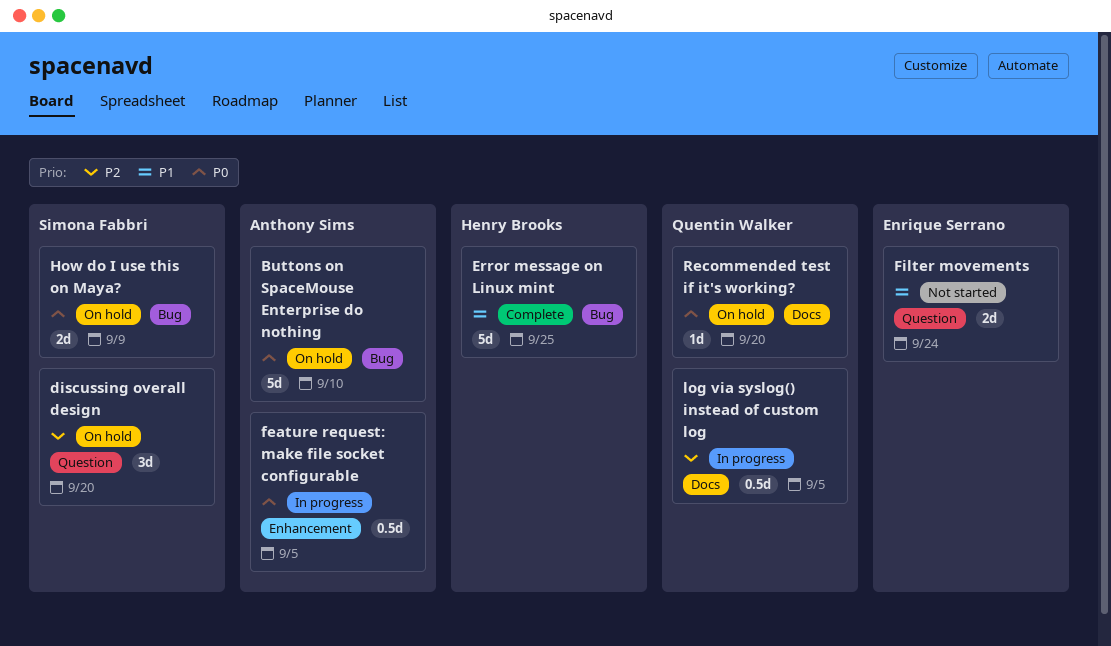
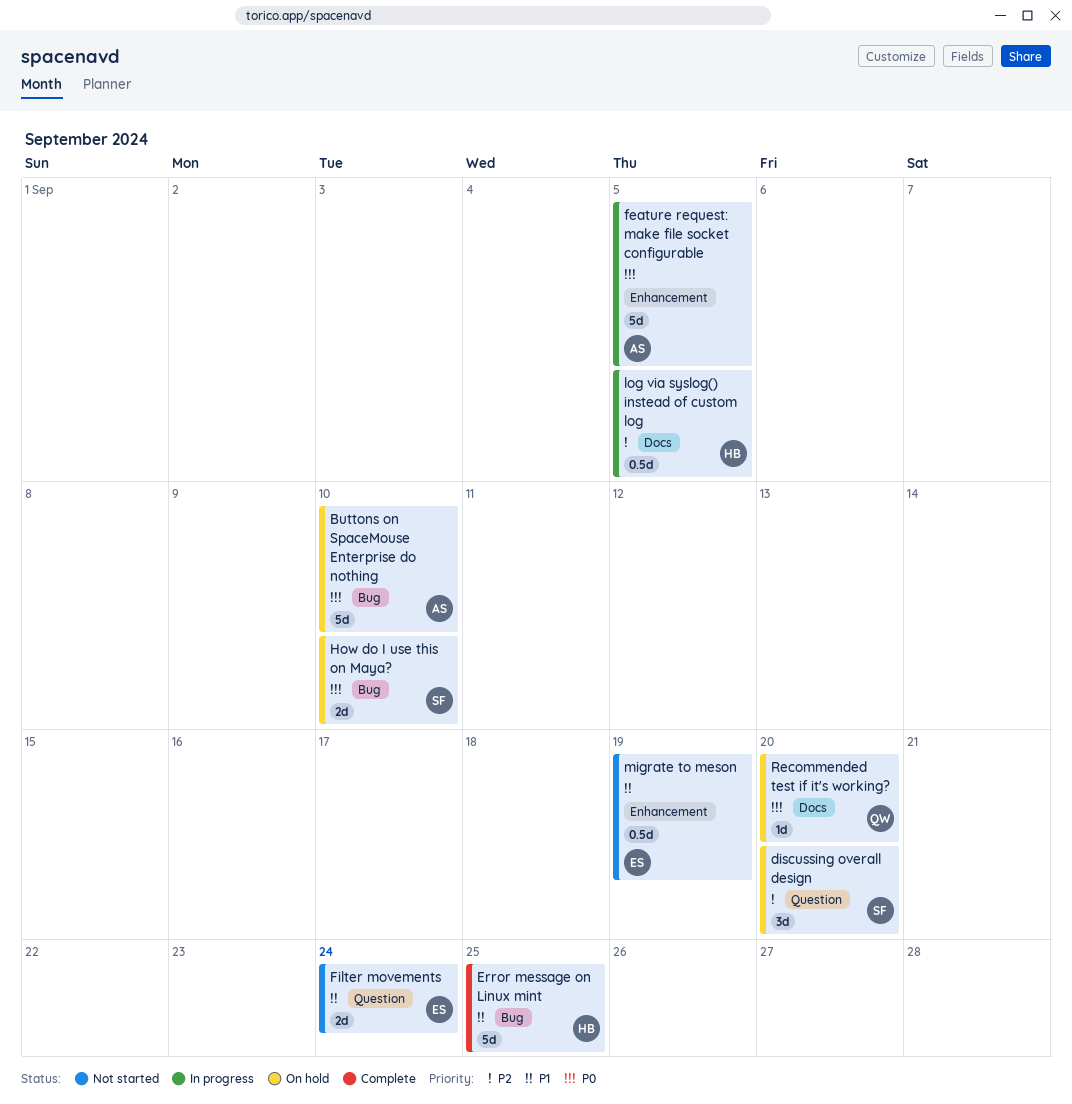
feature request: make file socket configurable, estimate: 0.5d -> 5d
How do I use this on Maya?, due: Sep 9 -> Sep 10
log via syslog() instead of custom log, owner: Quentin Walker -> Henry Brooks
migrate to meson: none -> present

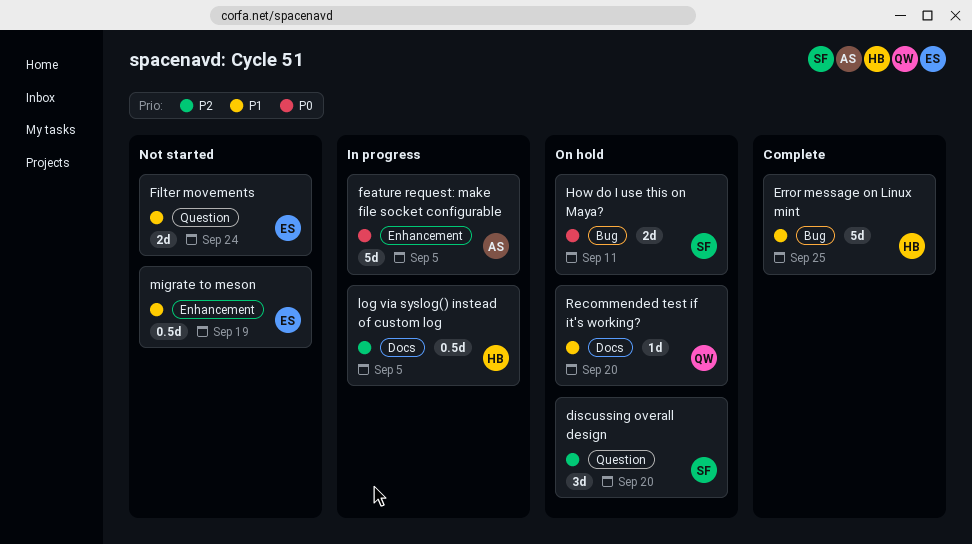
Buttons on SpaceMouse Enterprise do nothing: present -> none
How do I use this on Maya?, due: Sep 10 -> Sep 11
Recommended test if it's working?, priority: P0 -> P1

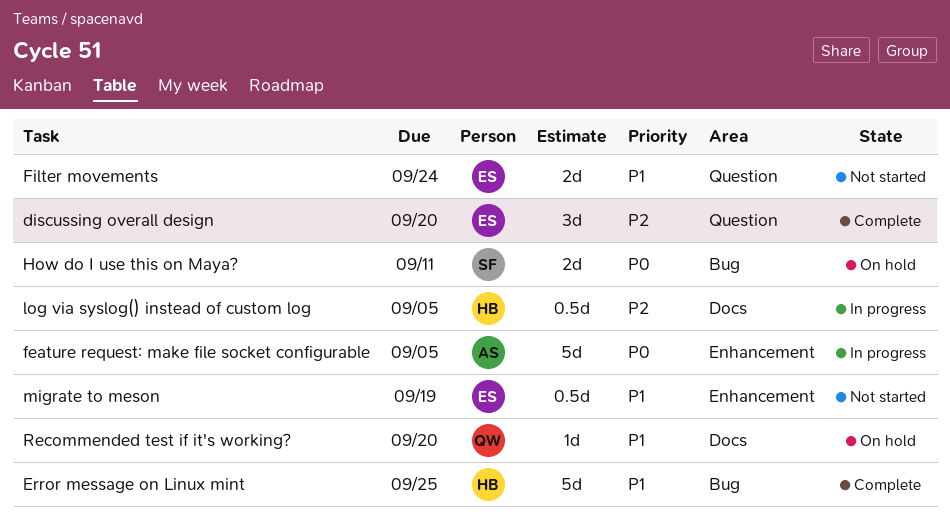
discussing overall design, status: On hold -> Complete
discussing overall design, owner: SF -> ES

